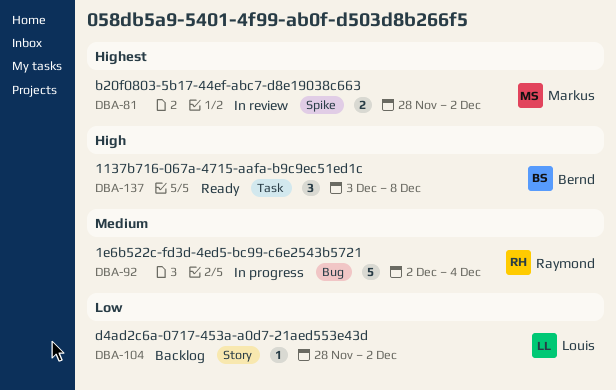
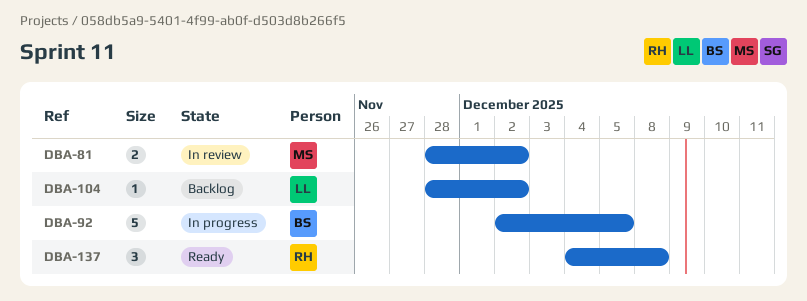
DBA-92, owner: Raymond -> Bernd
DBA-92, due: Dec 4 -> Dec 5
DBA-137, owner: Bernd -> Raymond
DBA-137, start: Dec 3 -> Dec 4

